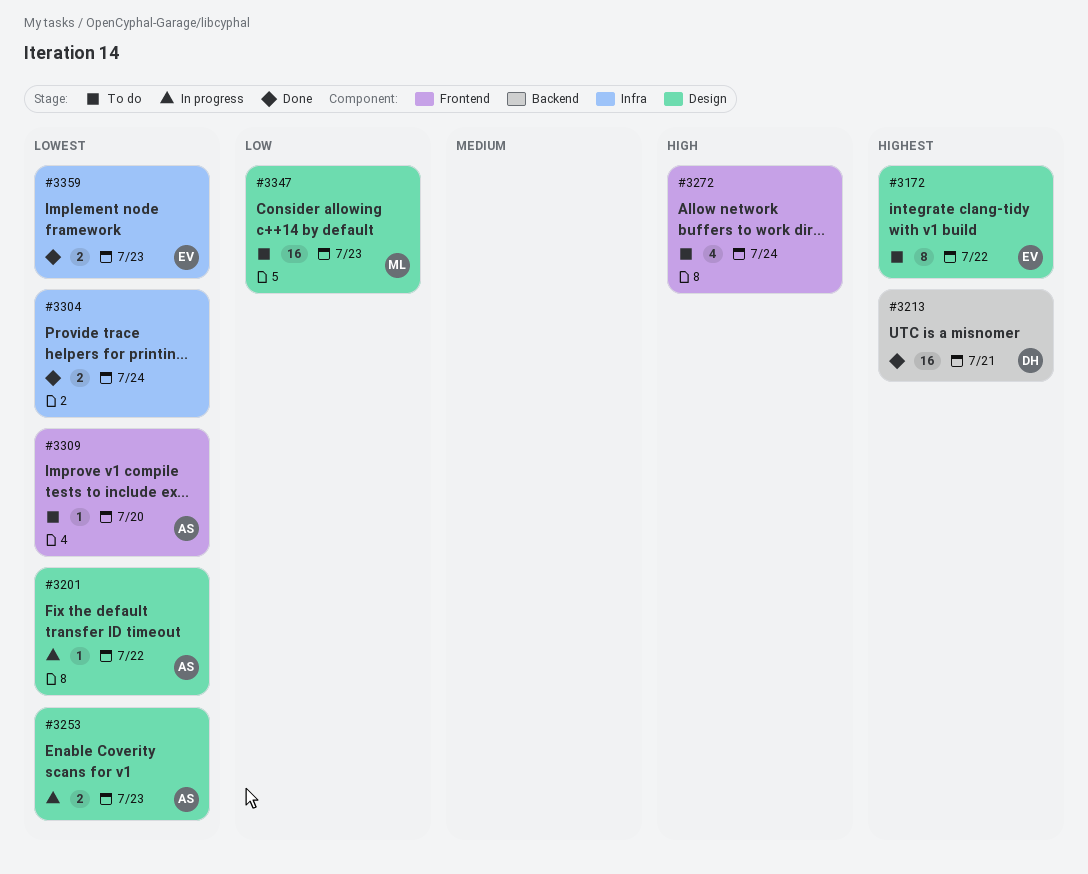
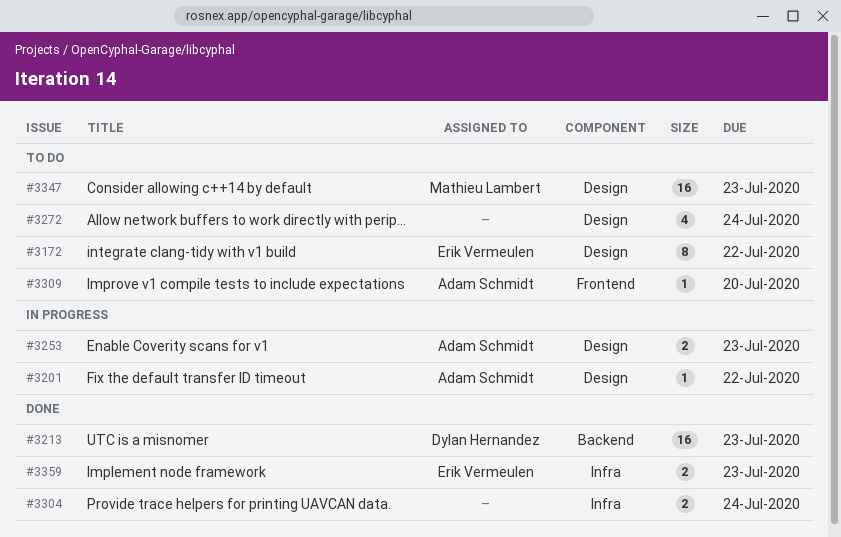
#3213, due: Jul 21 -> Jul 23
#3272, label: Frontend -> Design

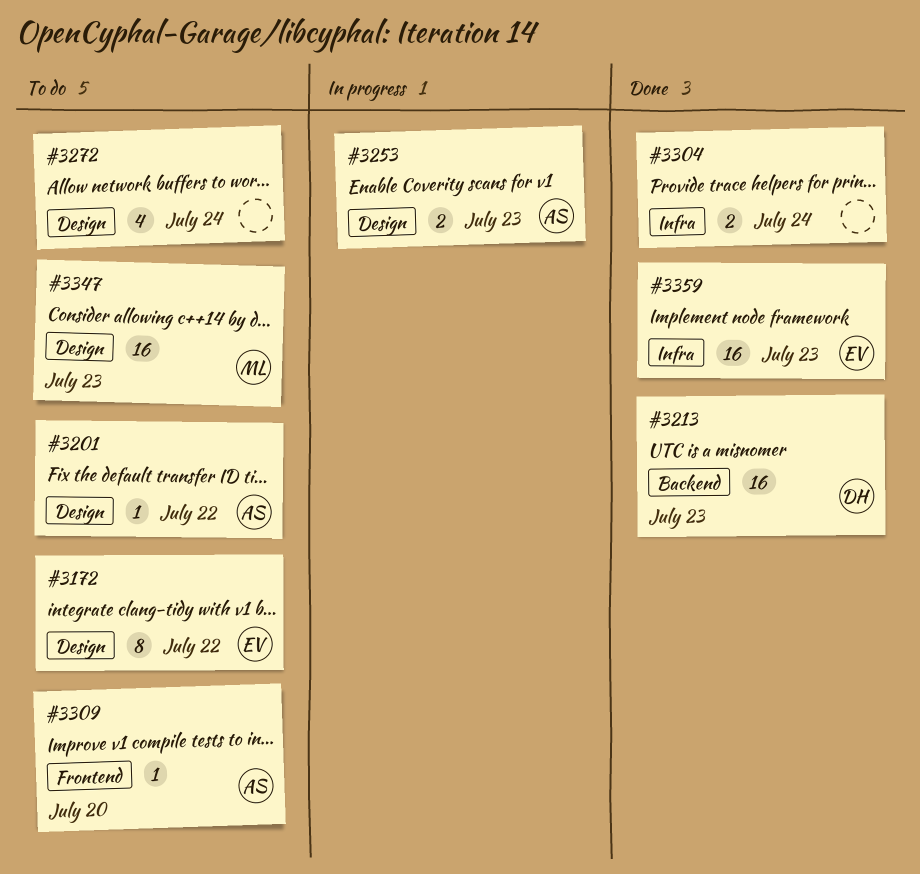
#3201, status: In progress -> To do
#3359, estimate: 2 -> 16

